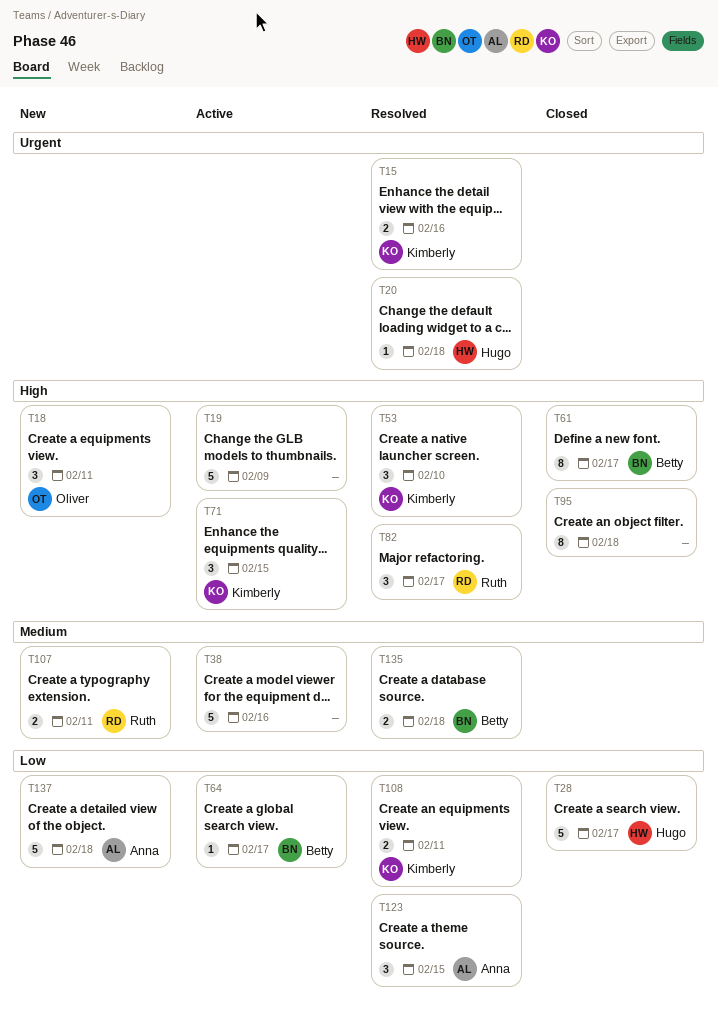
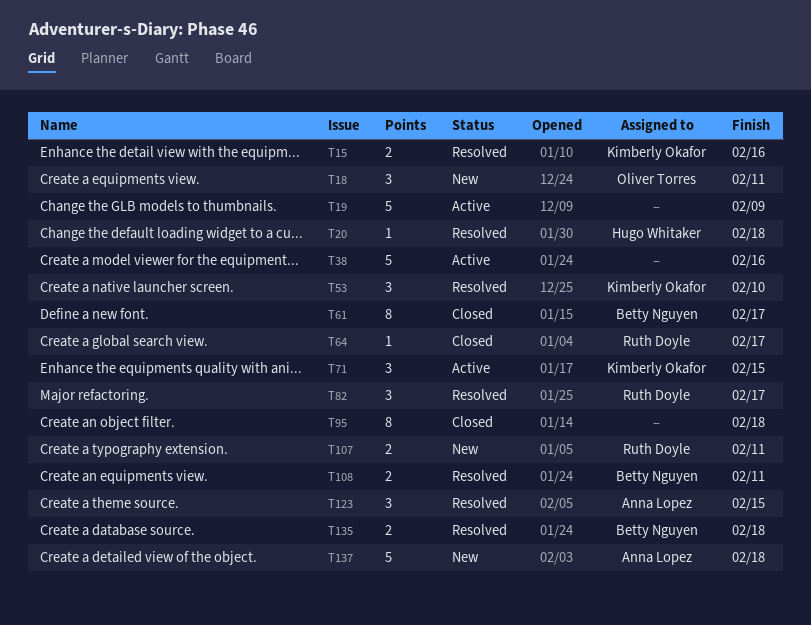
T28: present -> none
T64, status: Active -> Closed
T64, owner: Betty Nguyen -> Ruth Doyle
T108, owner: Kimberly Okafor -> Betty Nguyen

